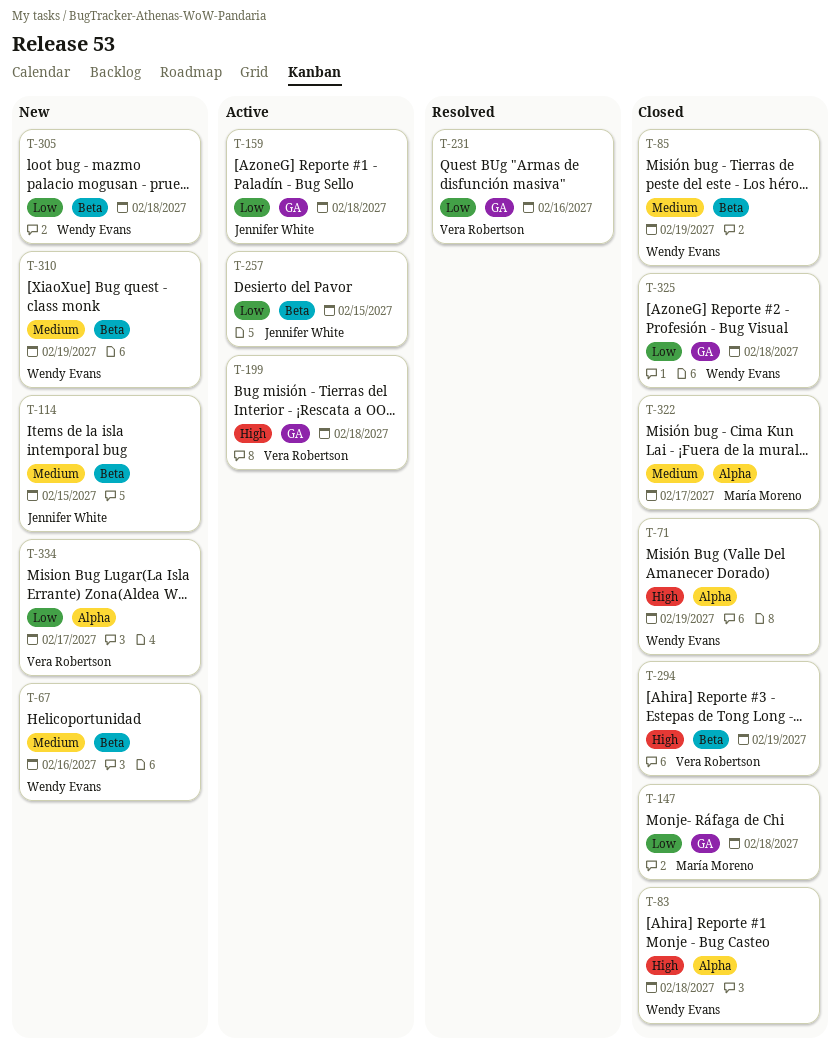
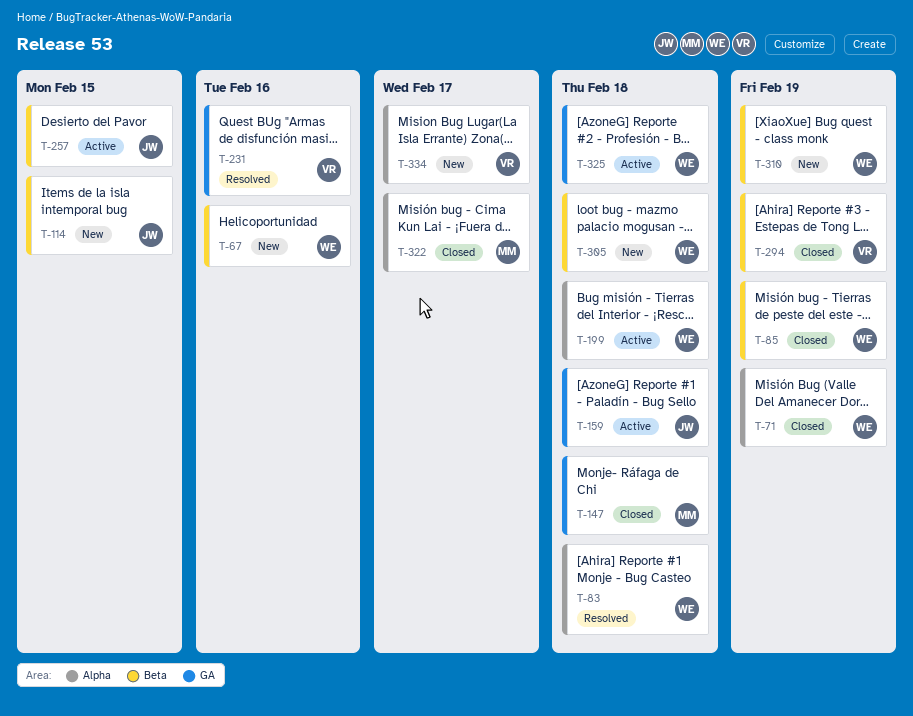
T-83, status: Closed -> Resolved
T-199, owner: Vera Robertson -> Wendy Evans
T-199, label: GA -> Alpha
T-325, status: Closed -> Active

